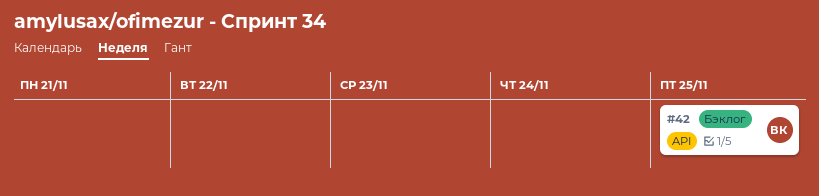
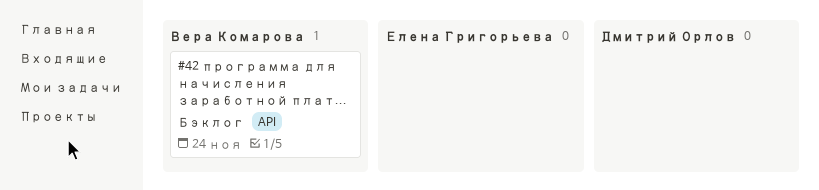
#42, due: Nov 25 -> Nov 24

